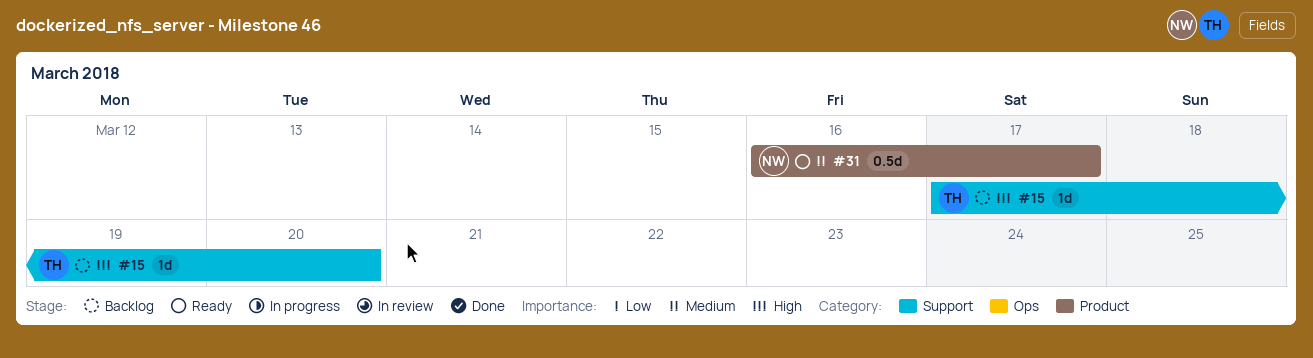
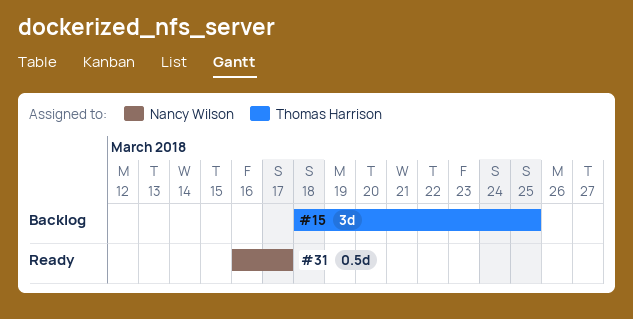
#15, estimate: 1d -> 3d
#15, start: Mar 17 -> Mar 18
#15, due: Mar 20 -> Mar 25

